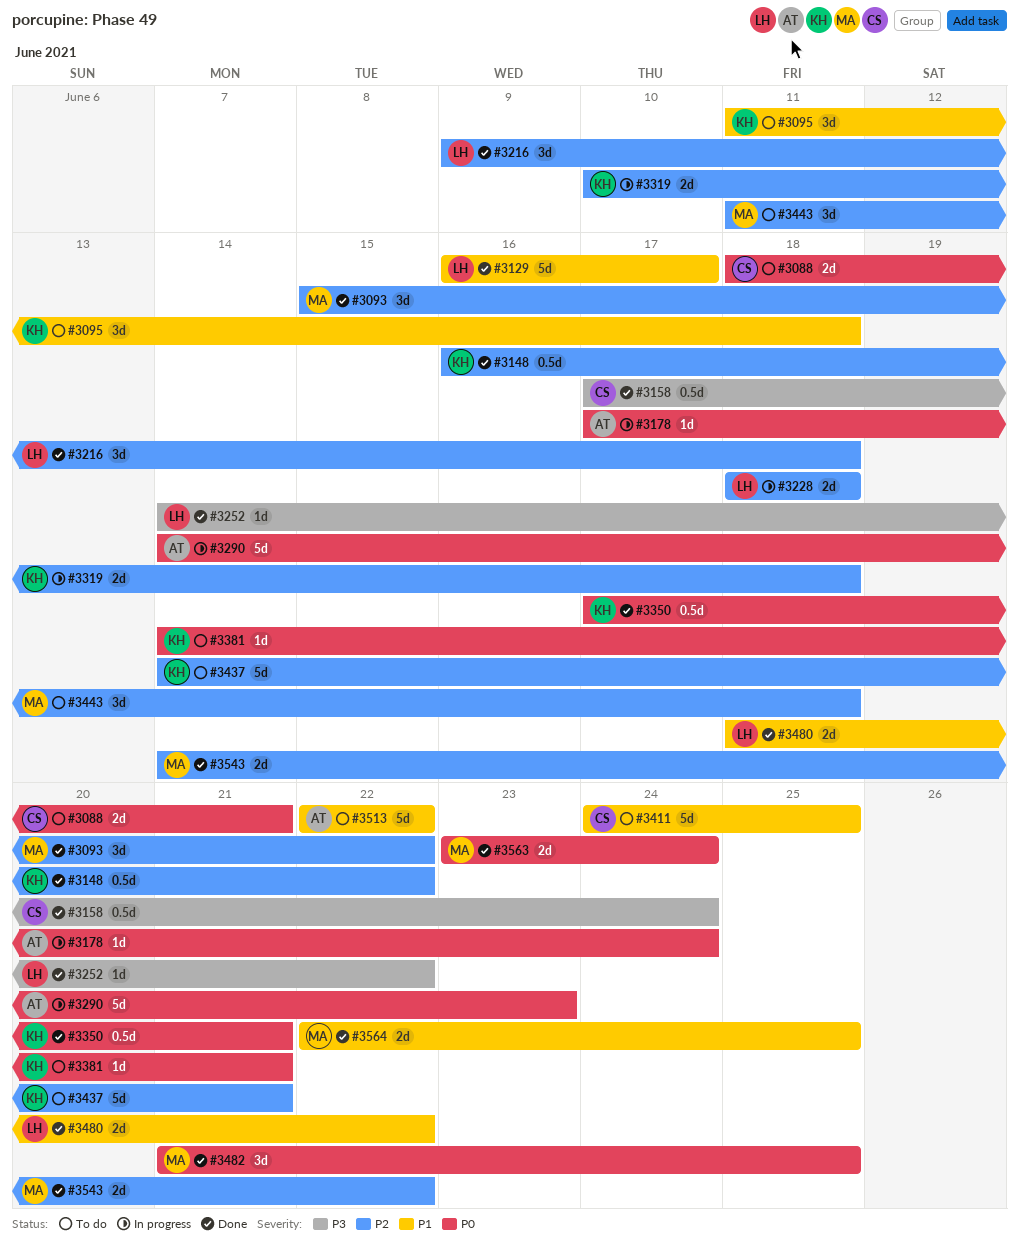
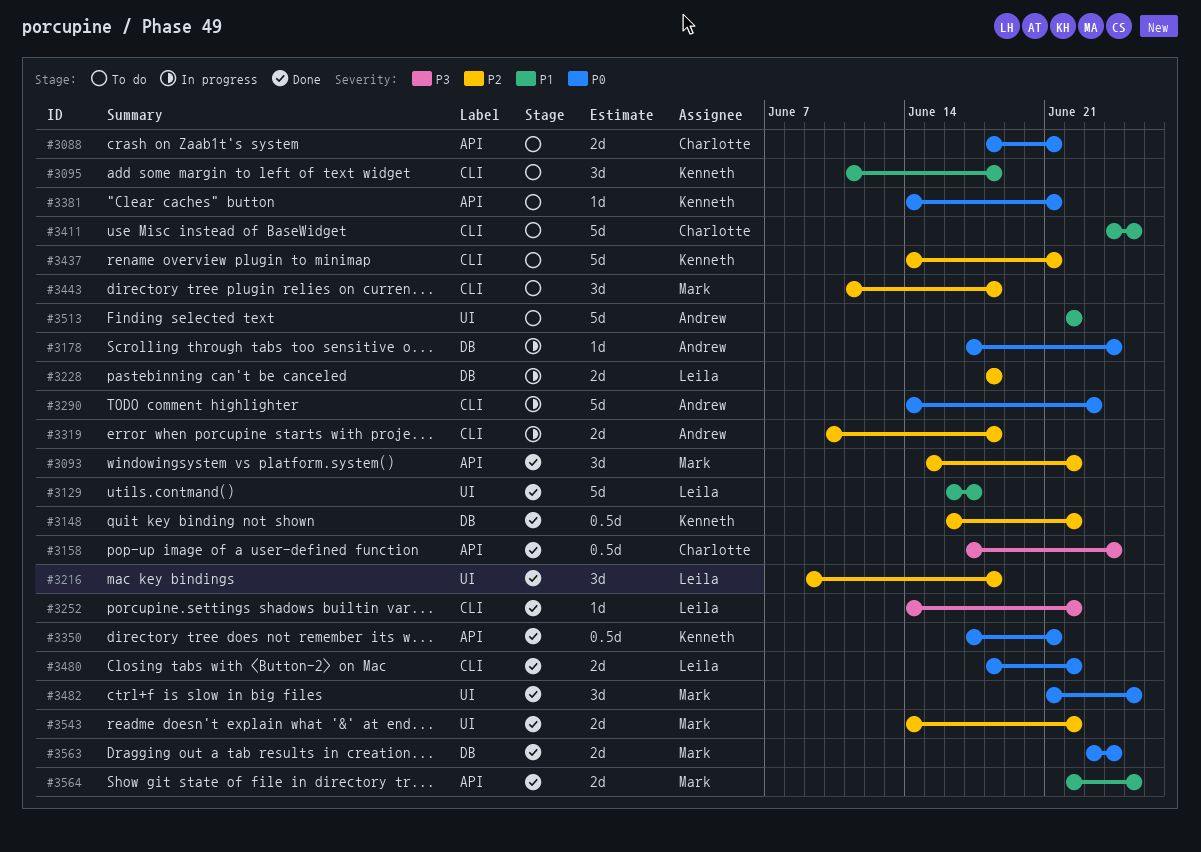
#3319, owner: Kenneth -> Andrew
#3480, priority: P1 -> P0

